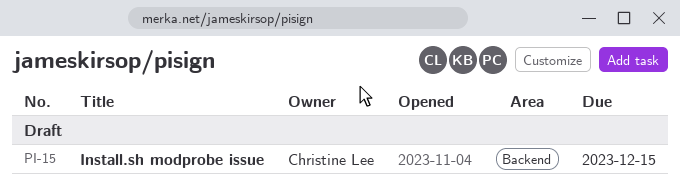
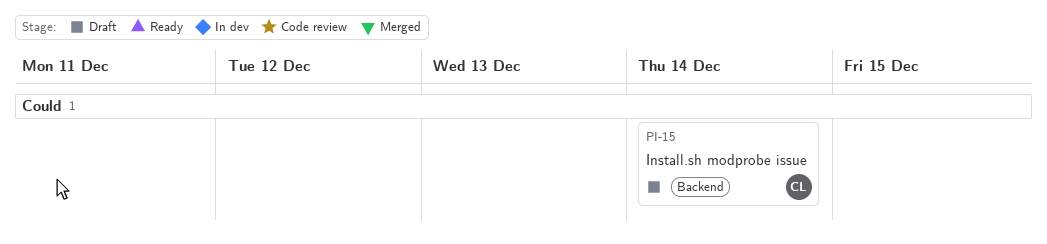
PI-15, due: Dec 15 -> Dec 14

